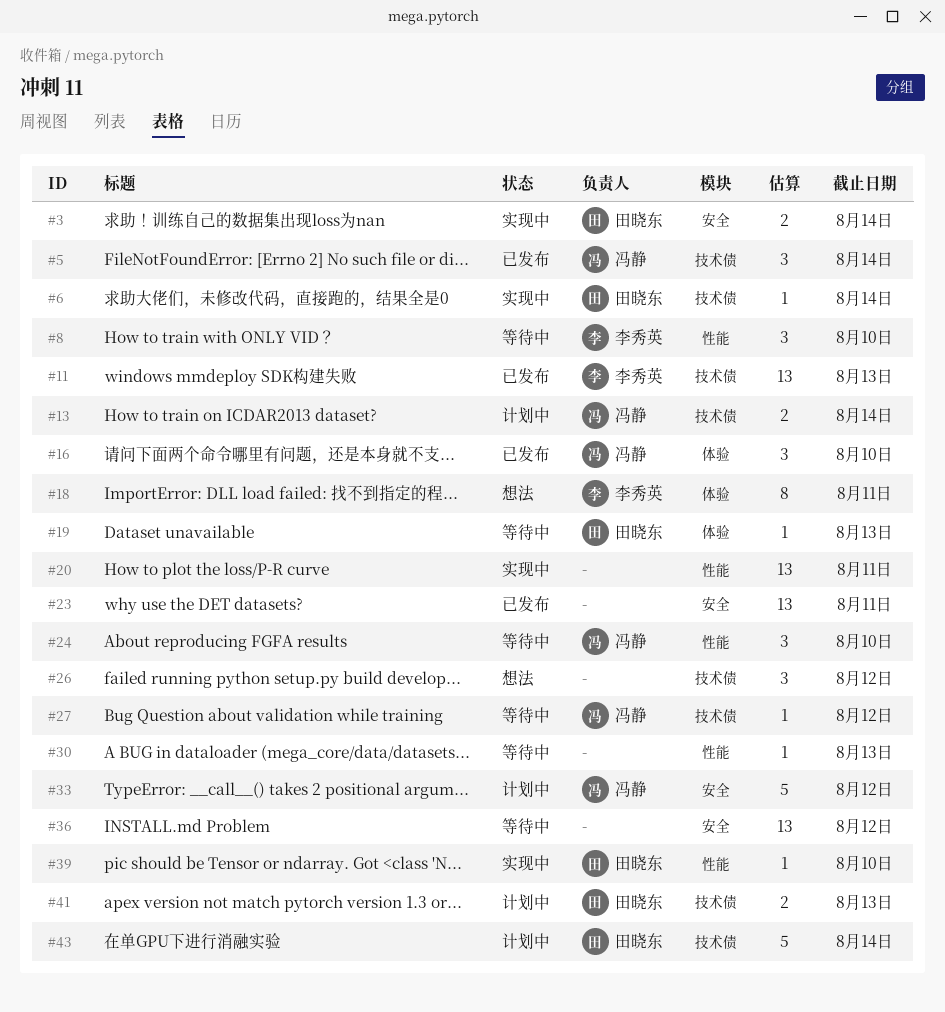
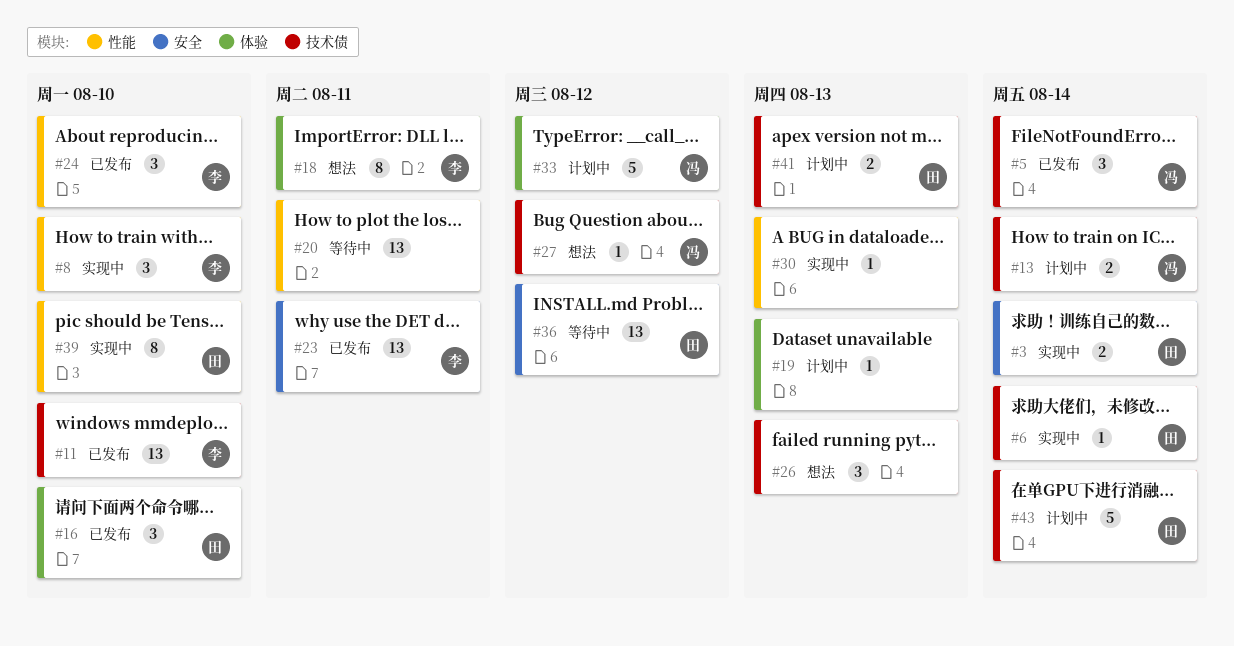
#8, status: 等待中 -> 实现中
#11, due: Aug 13 -> Aug 10
#16, owner: 冯静 -> 田晓东
#19, status: 等待中 -> 计划中
#19, owner: 田晓东 -> none
#20, status: 实现中 -> 等待中
#23, owner: none -> 李秀英
#24, status: 等待中 -> 已发布
#24, owner: 冯静 -> 李秀英
#26, due: Aug 12 -> Aug 13
#27, status: 等待中 -> 想法
#30, status: 等待中 -> 实现中
#33, label: 安全 -> 体验
#36, owner: none -> 田晓东
#39, estimate: 1 -> 8

